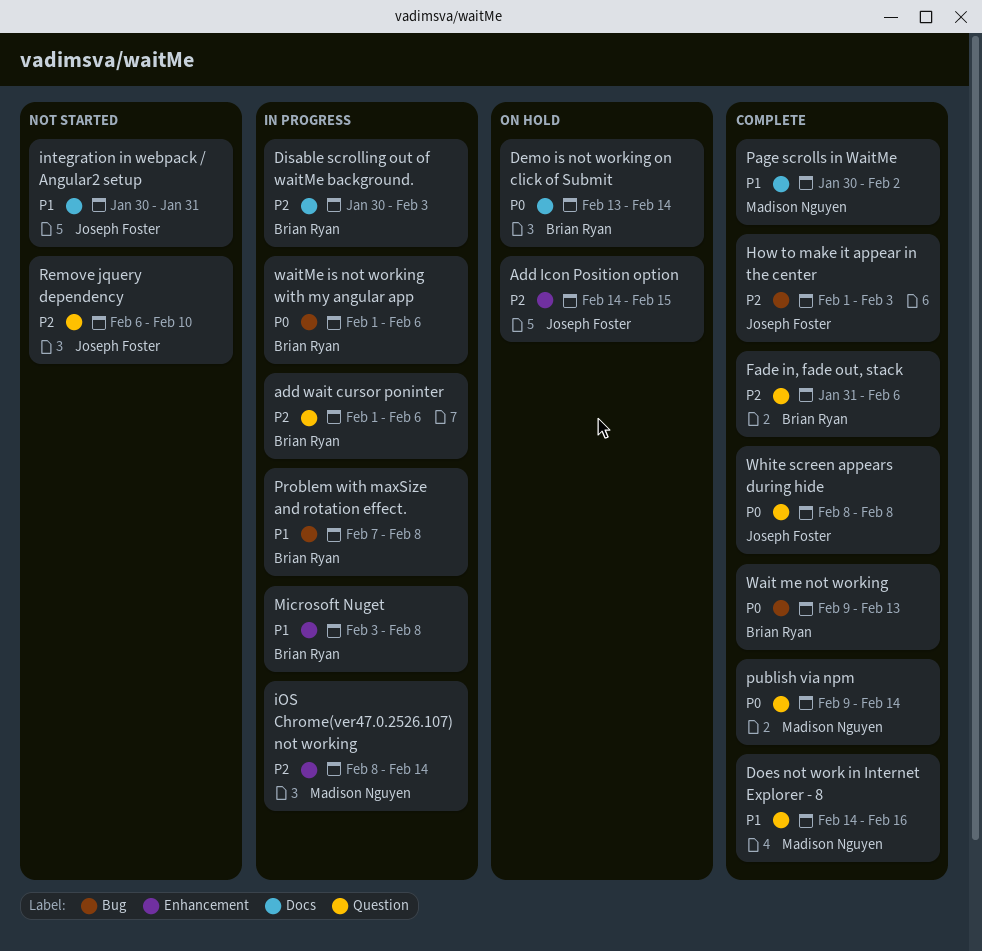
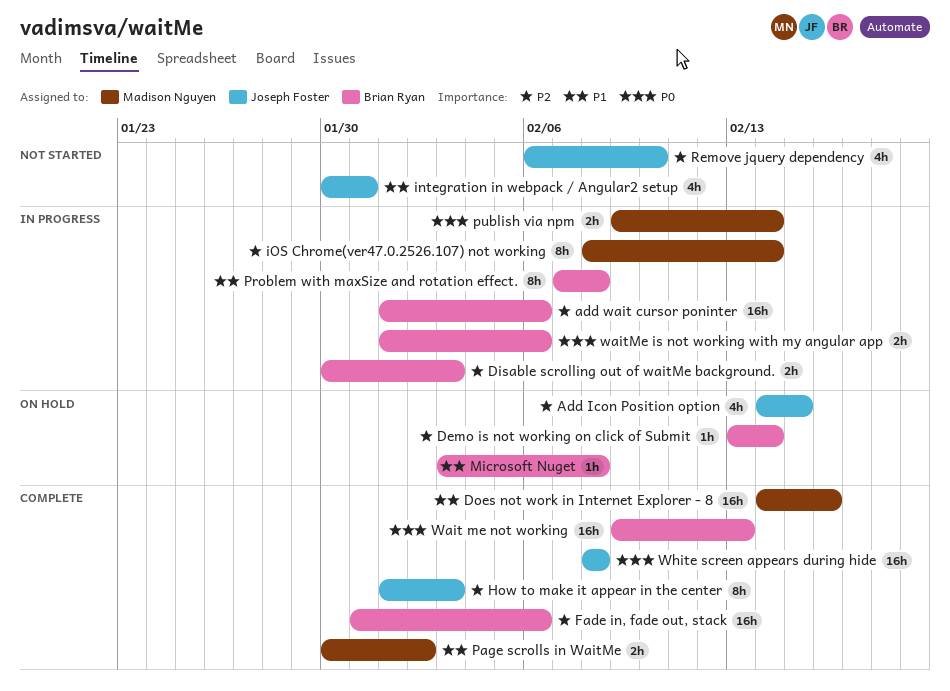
Demo is not working on click of Submit, priority: P0 -> P2
Microsoft Nuget, status: In progress -> On hold
publish via npm, status: Complete -> In progress

